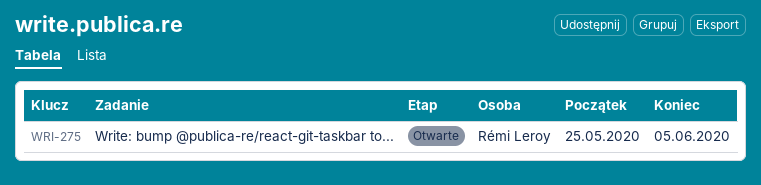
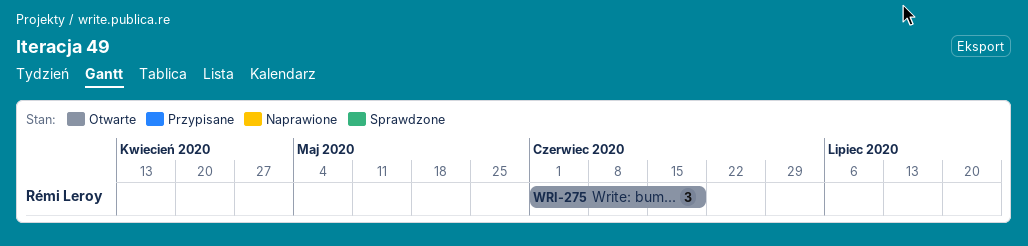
WRI-275, start: May 25 -> Jun 1
WRI-275, due: Jun 5 -> Jun 19

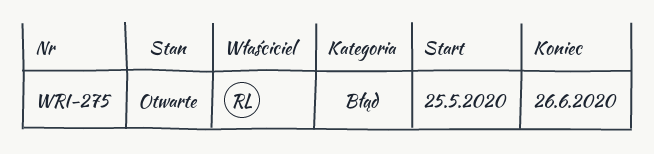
WRI-275, start: Jun 1 -> May 25
WRI-275, due: Jun 19 -> Jun 26

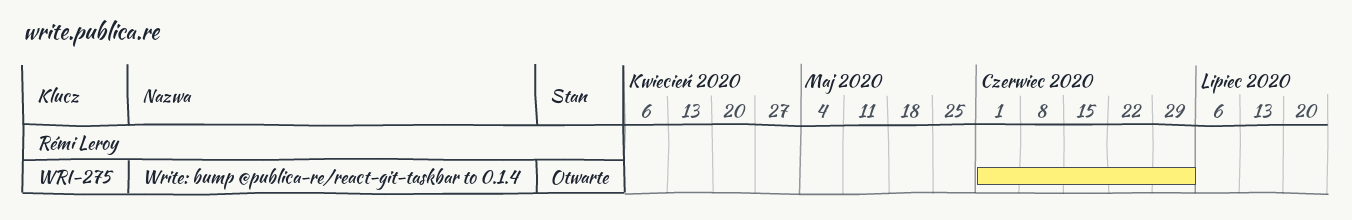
WRI-275, start: May 25 -> Jun 1
WRI-275, due: Jun 26 -> Jul 3

